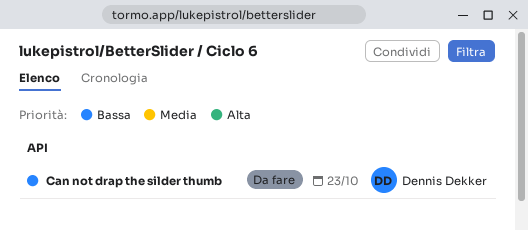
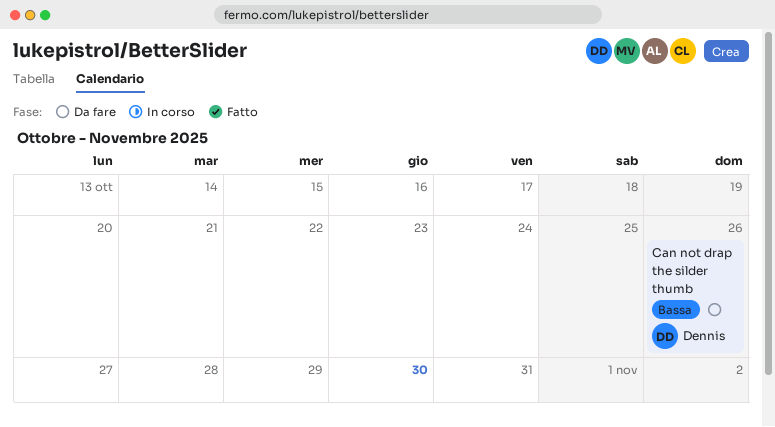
Can not drap the silder thumb, due: Oct 23 -> Oct 26

